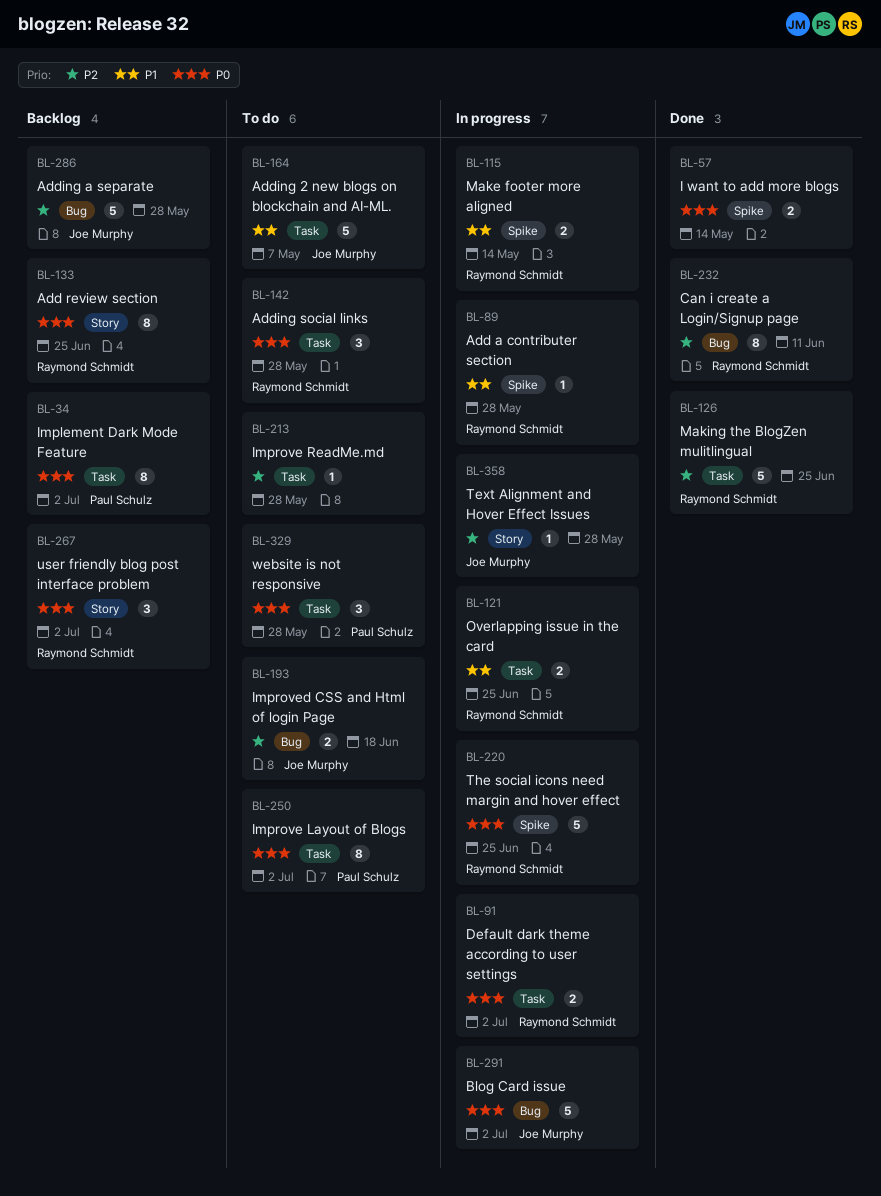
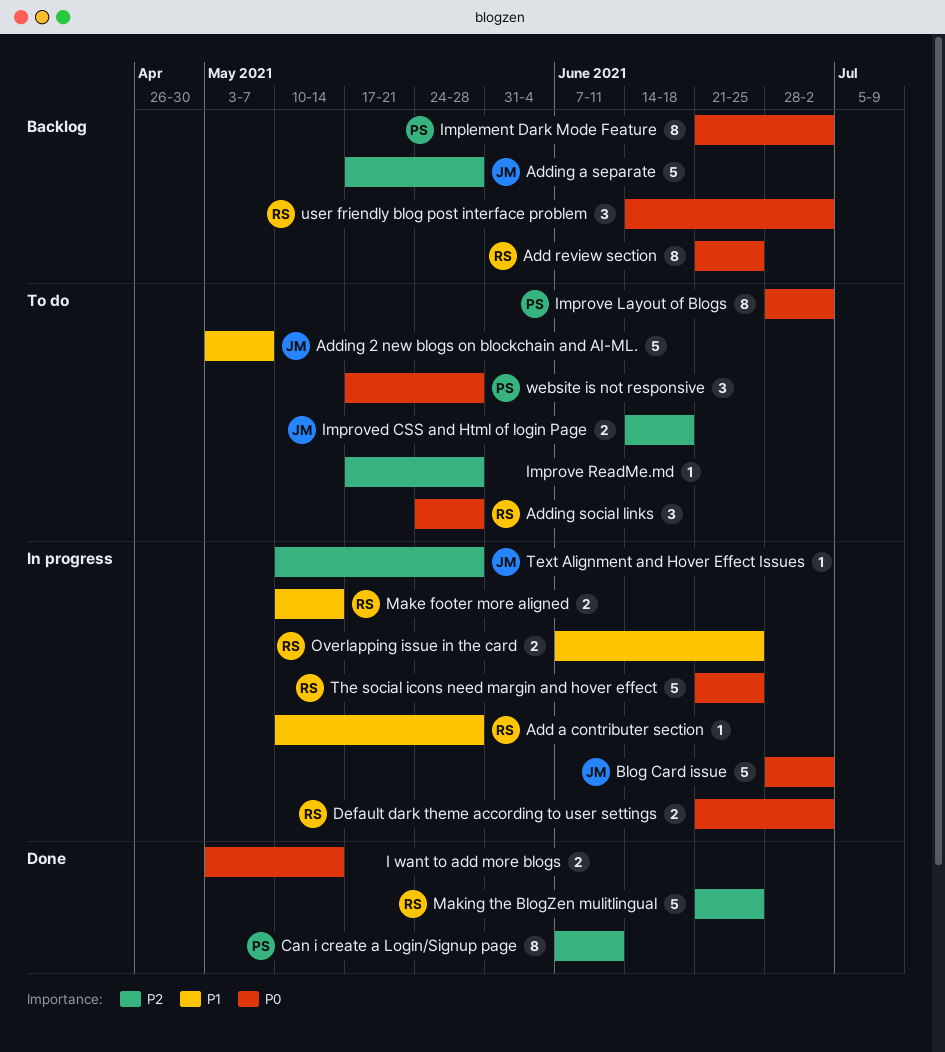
Can i create a Login/Signup page, owner: Raymond Schmidt -> Paul Schulz

